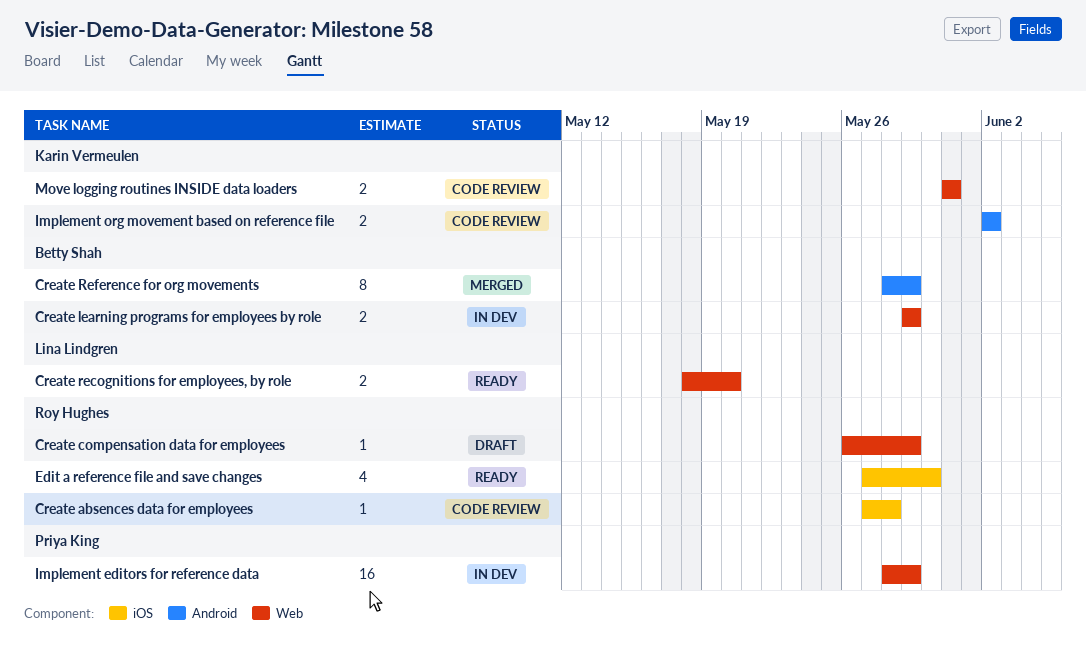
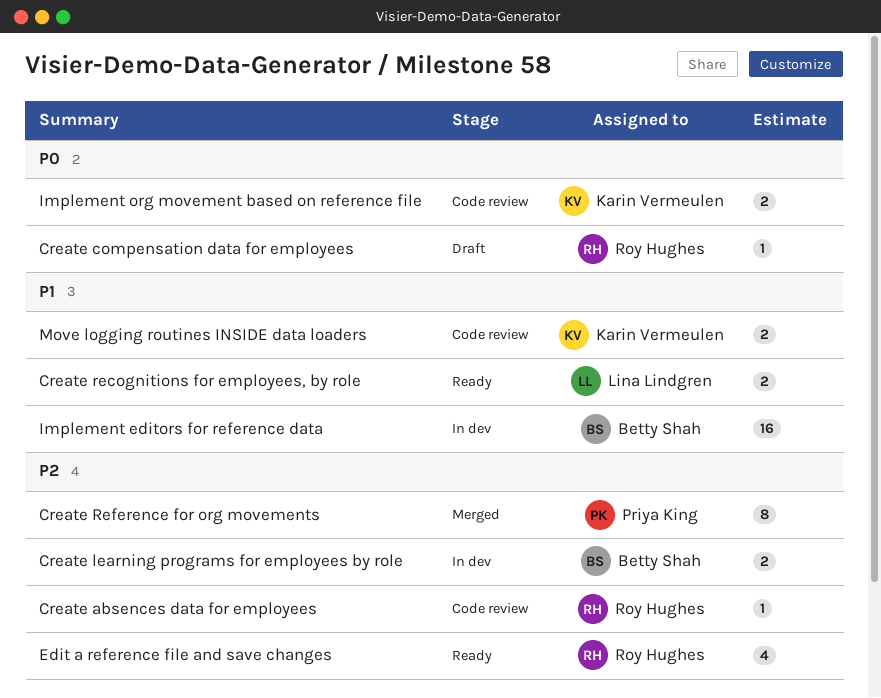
Create Reference for org movements, owner: Betty Shah -> Priya King
Implement editors for reference data, owner: Priya King -> Betty Shah

